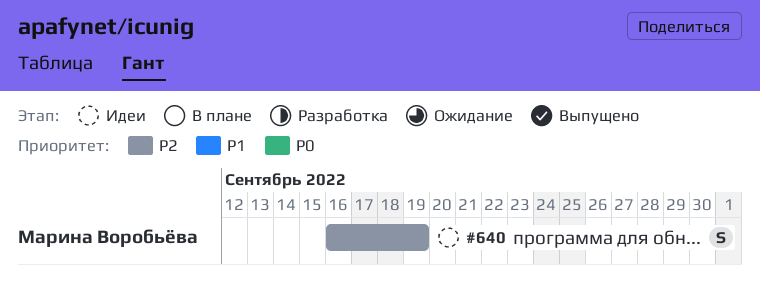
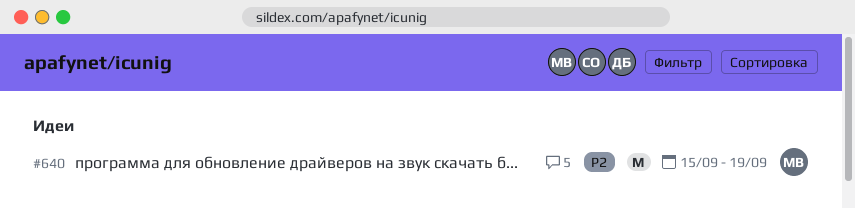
#640, estimate: S -> M
#640, start: Sep 16 -> Sep 15

